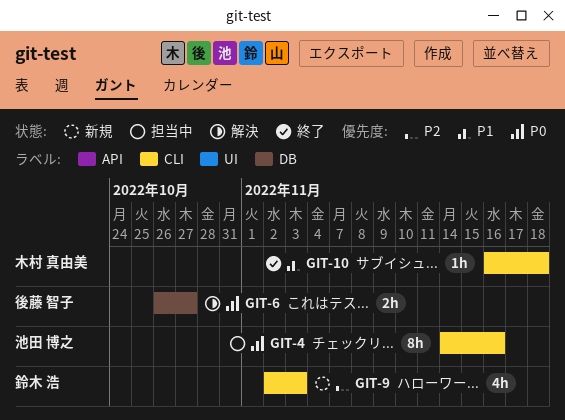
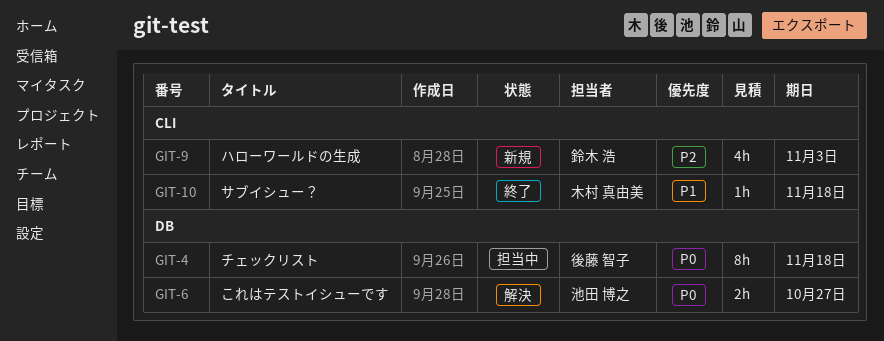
GIT-4, owner: 池田 博之 -> 後藤 智子
GIT-4, label: CLI -> DB
GIT-4, due: Nov 16 -> Nov 18
GIT-6, owner: 後藤 智子 -> 池田 博之

